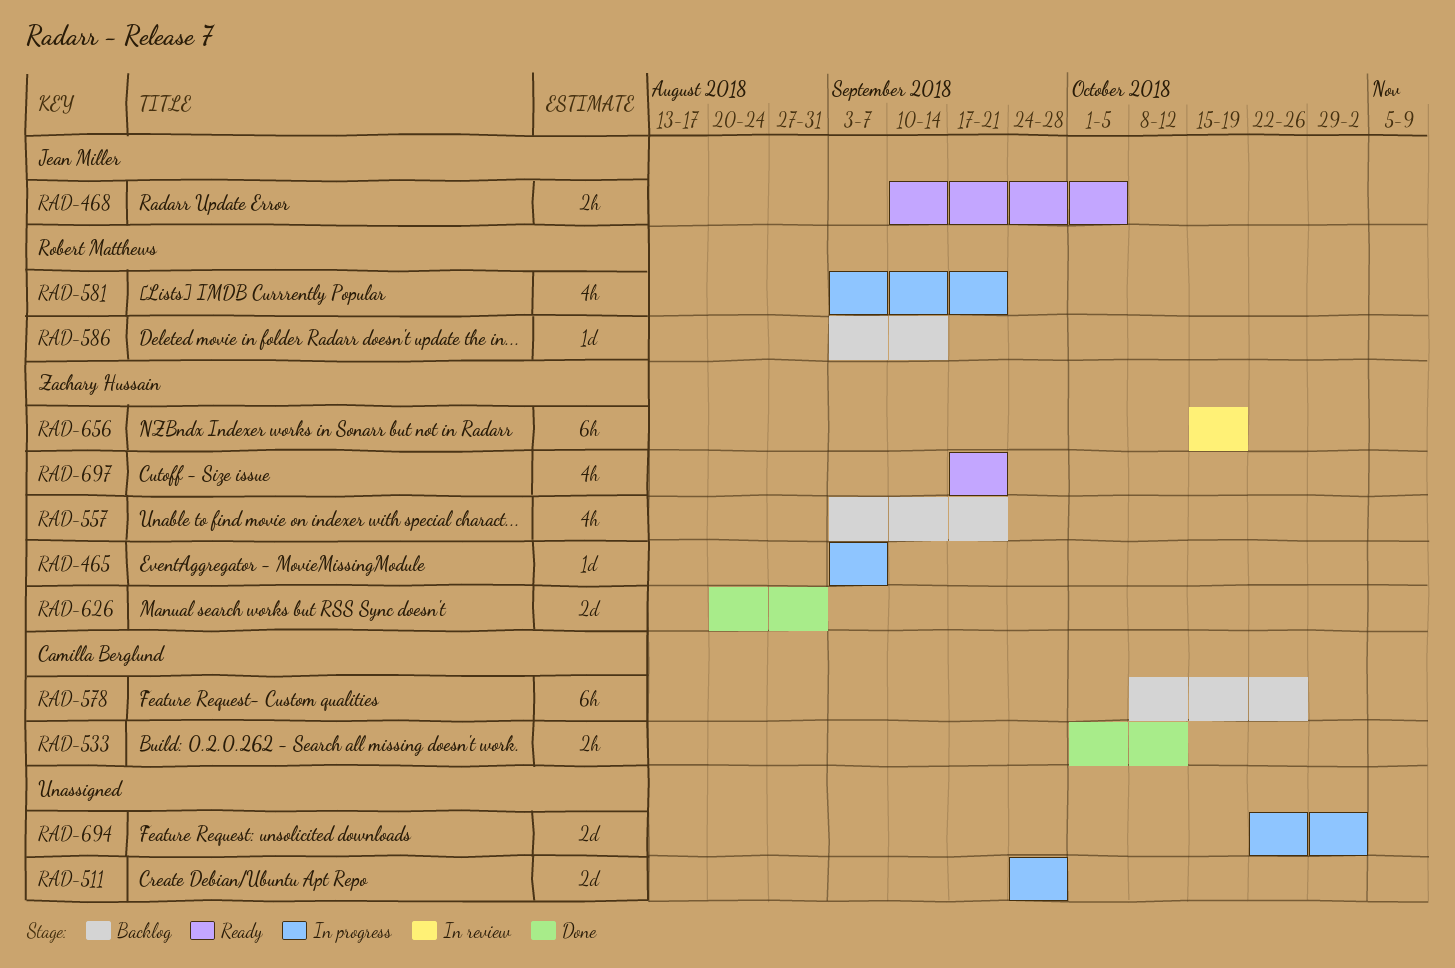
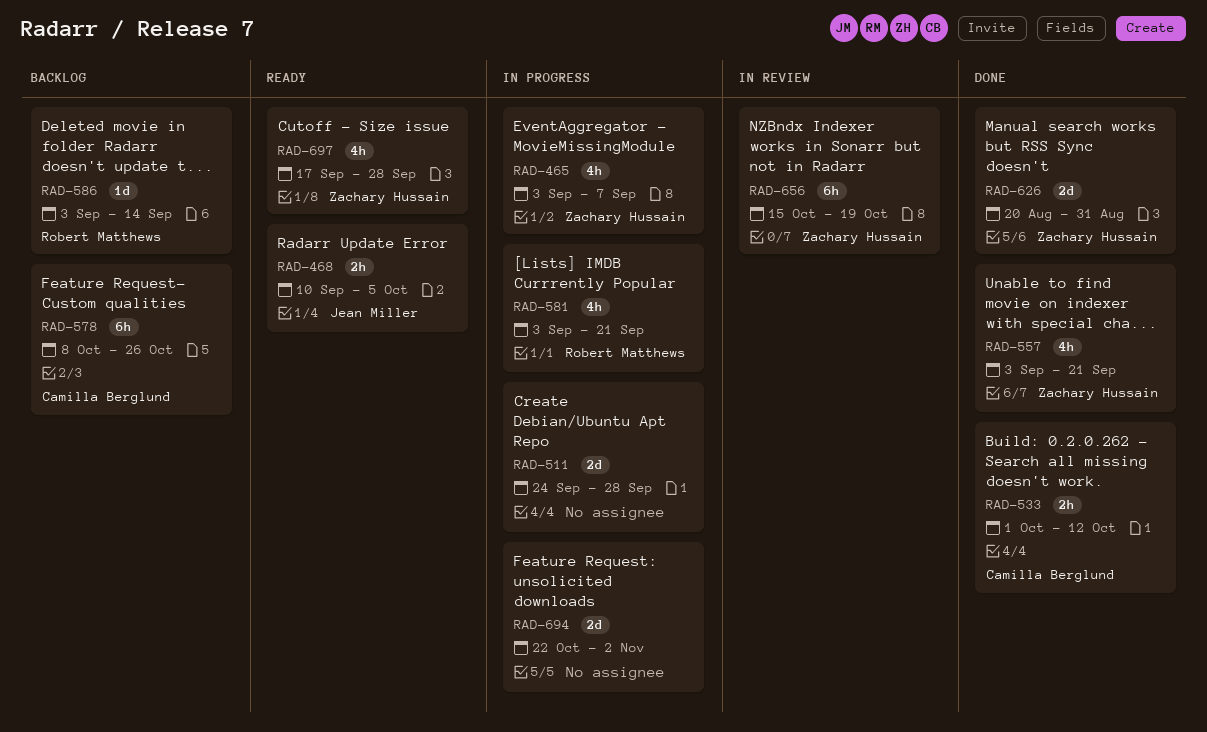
RAD-465, estimate: 1d -> 4h
RAD-557, status: Backlog -> Done
RAD-697, due: Sep 21 -> Sep 28

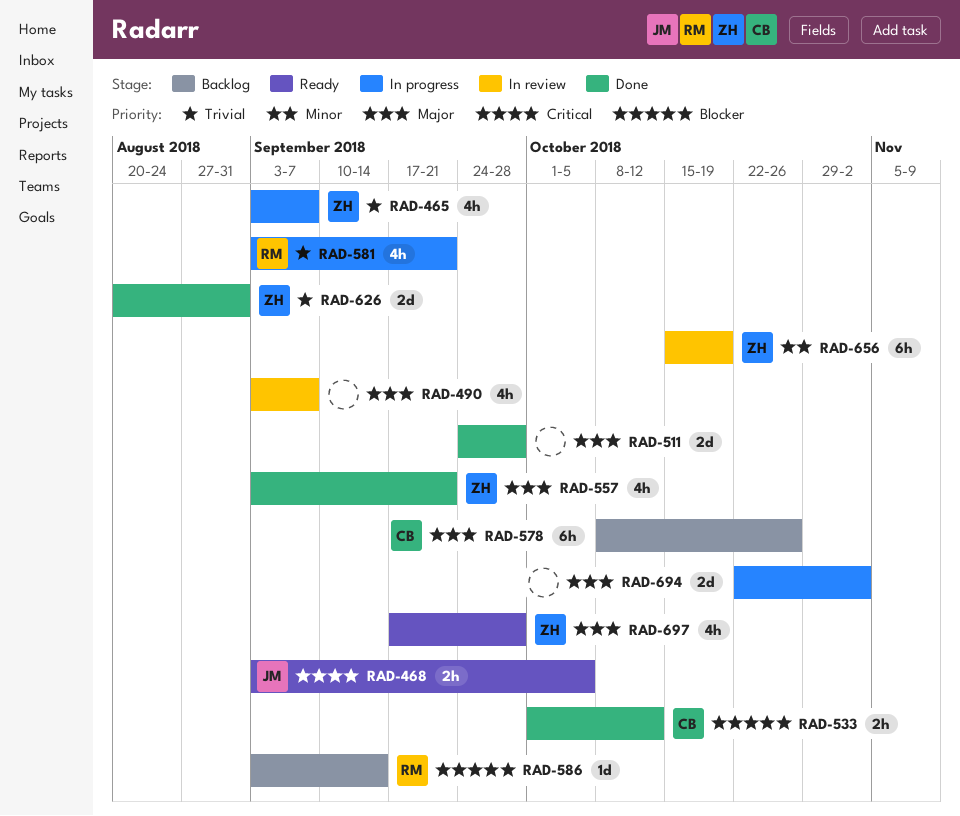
RAD-468, start: Sep 10 -> Sep 3
RAD-490: none -> present
RAD-511, status: In progress -> Done

